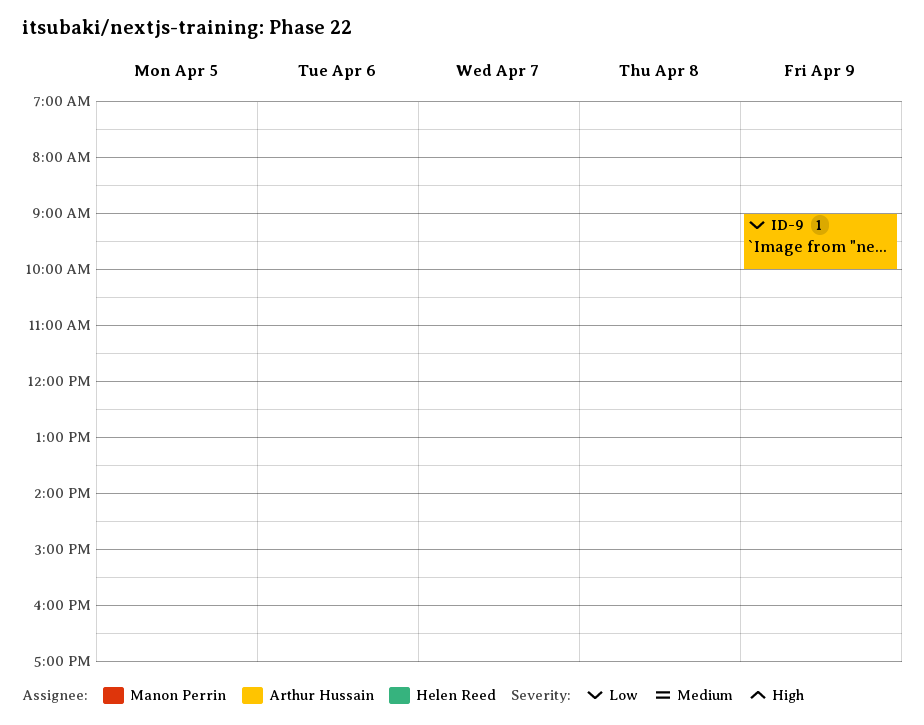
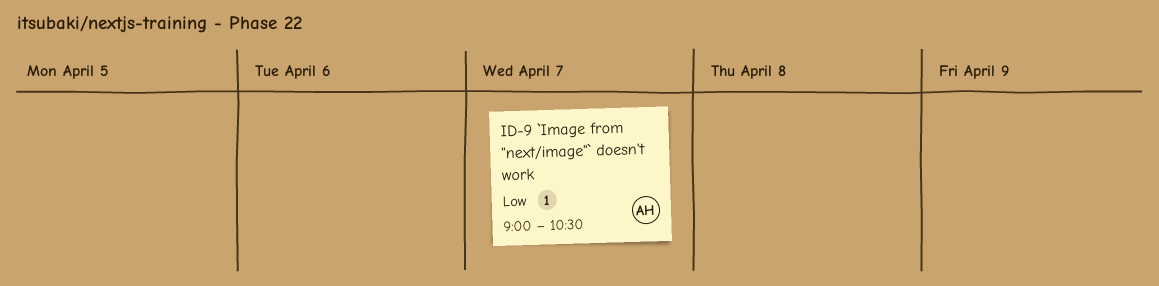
ID-9, day: Apr 9 -> Apr 7
ID-9, ends: 10:00 -> 10:30

